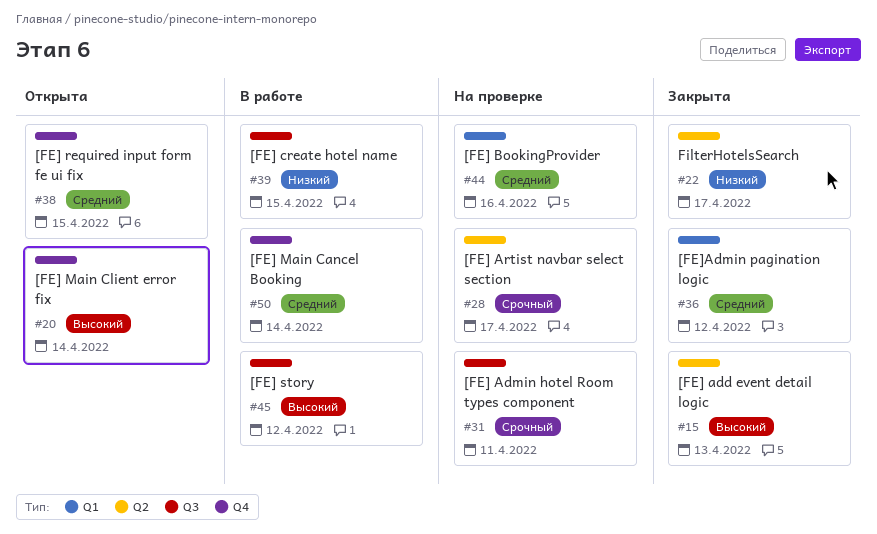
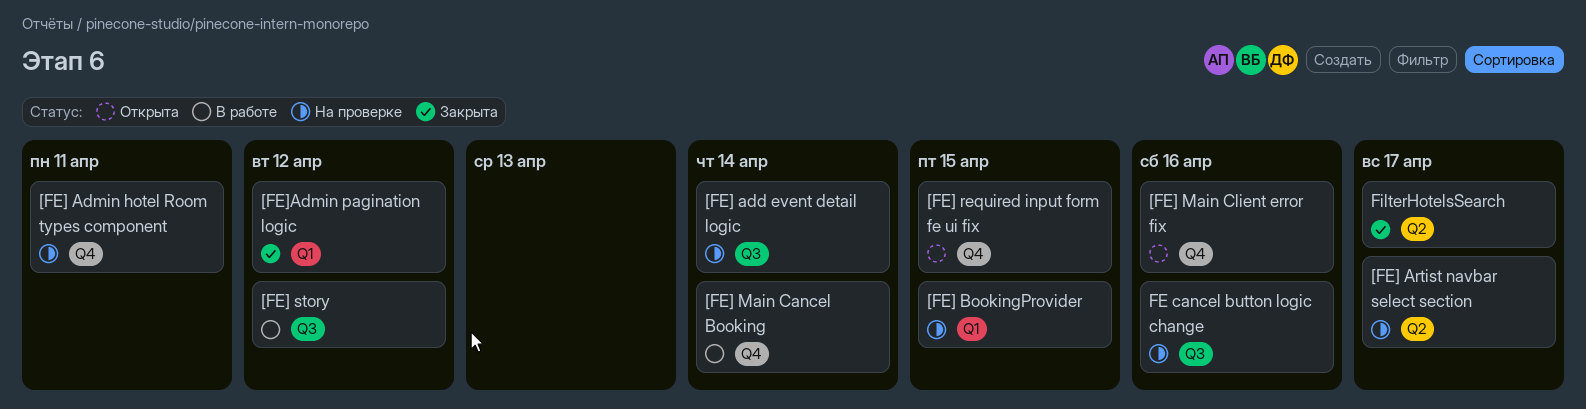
[FE] add event detail logic, status: Закрыта -> На проверке
[FE] add event detail logic, label: Q2 -> Q3
[FE] add event detail logic, due: Apr 13 -> Apr 14
[FE] Admin hotel Room types component, label: Q3 -> Q4
[FE] BookingProvider, due: Apr 16 -> Apr 15
[FE] create hotel name: present -> none
[FE] Main Client error fix, due: Apr 14 -> Apr 16
FE cancel button logic change: none -> present

